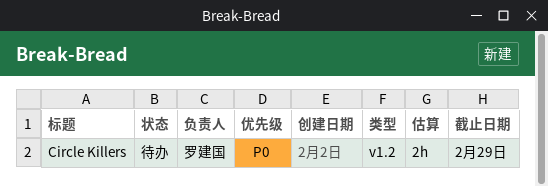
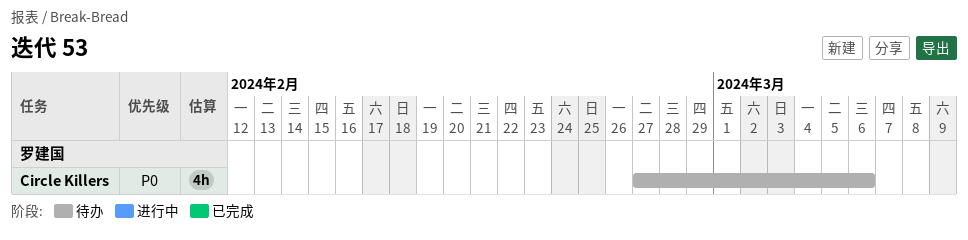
Circle Killers, estimate: 2h -> 4h
Circle Killers, due: Feb 29 -> Mar 6

